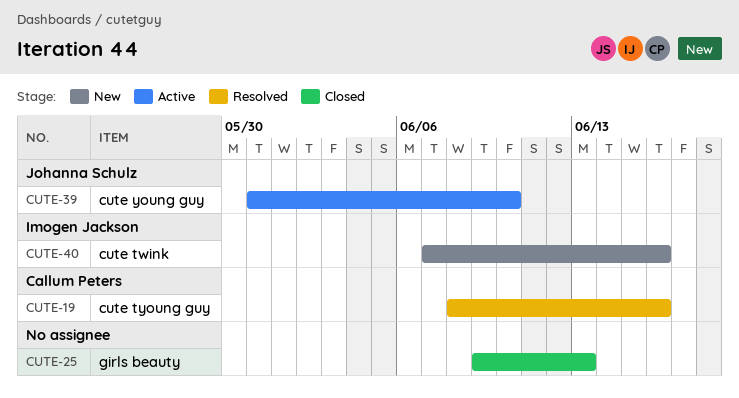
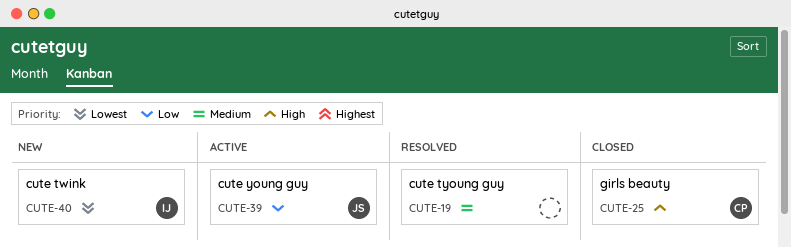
CUTE-19, owner: Callum Peters -> none
CUTE-25, owner: none -> Callum Peters

